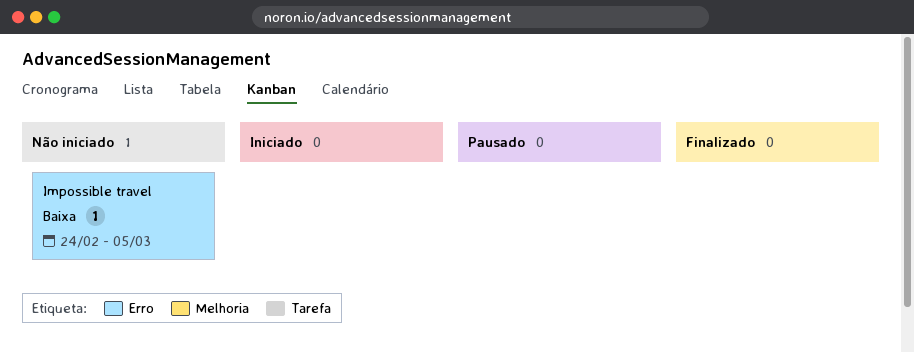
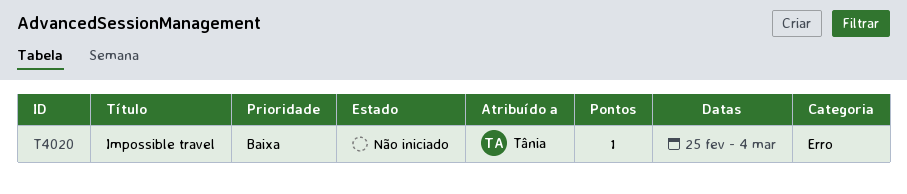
Impossible travel, start: Feb 24 -> Feb 25
Impossible travel, due: Mar 5 -> Mar 4

